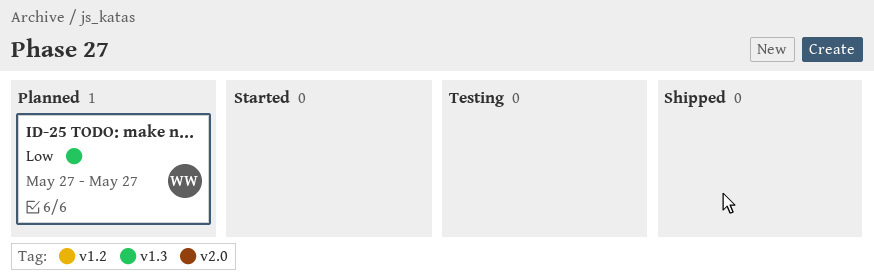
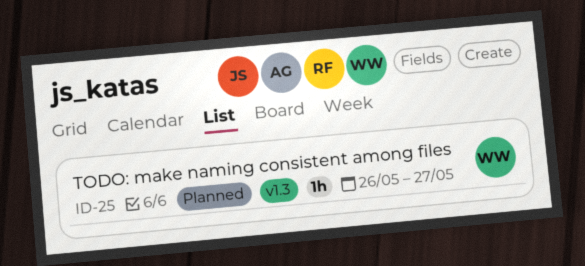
ID-25, start: May 27 -> May 26

